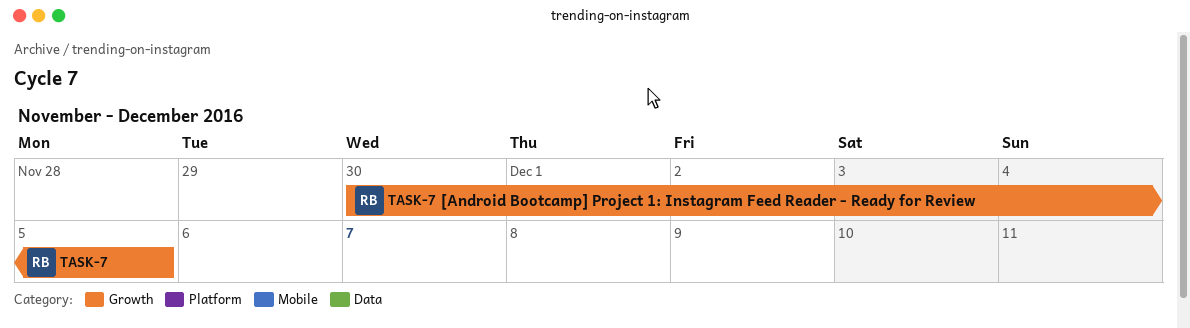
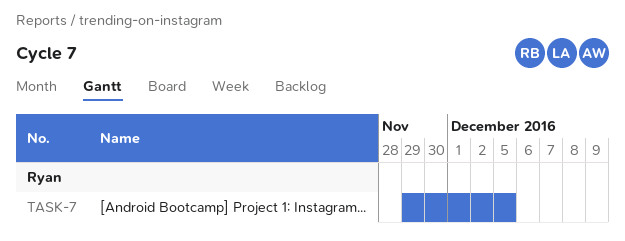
TASK-7, start: Nov 30 -> Nov 29

